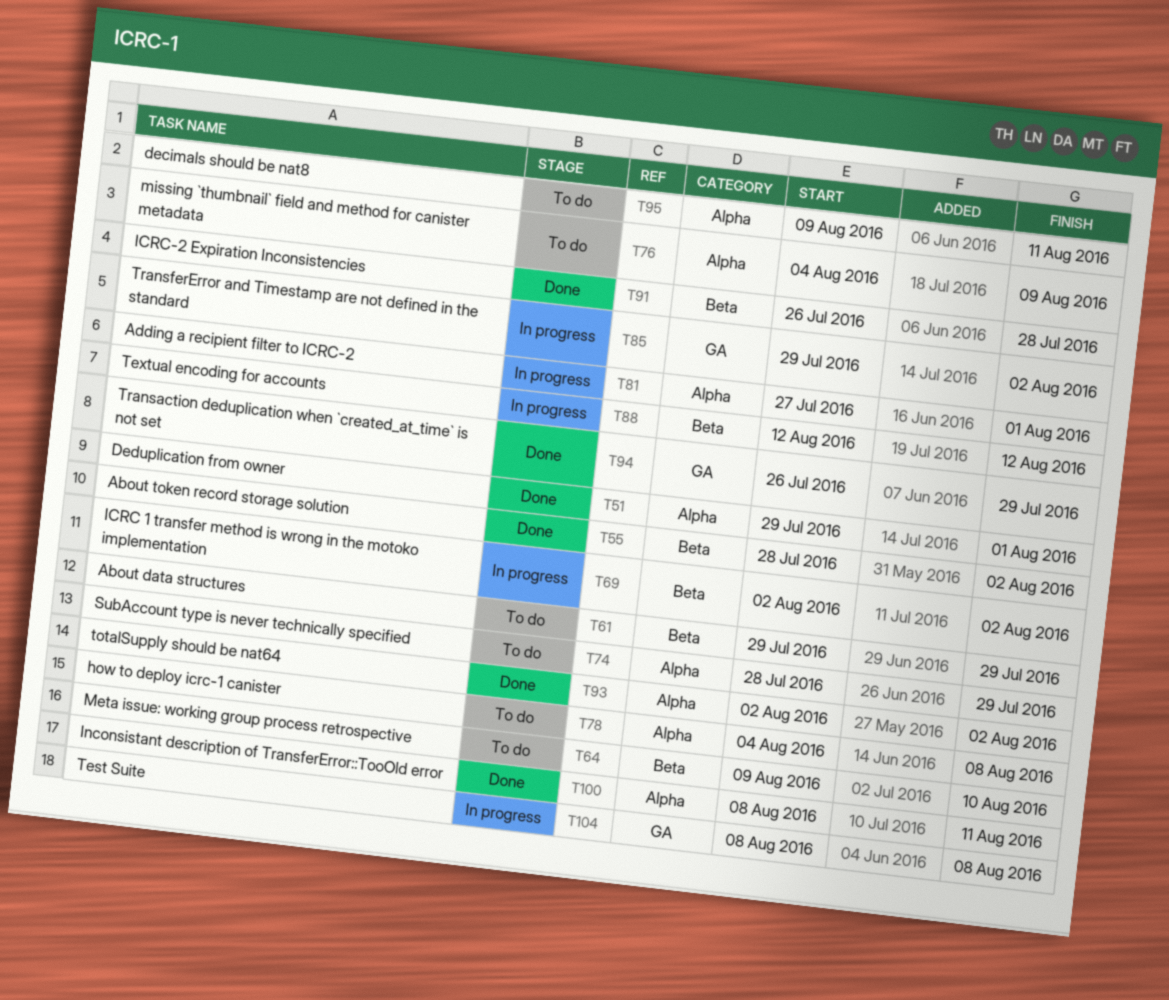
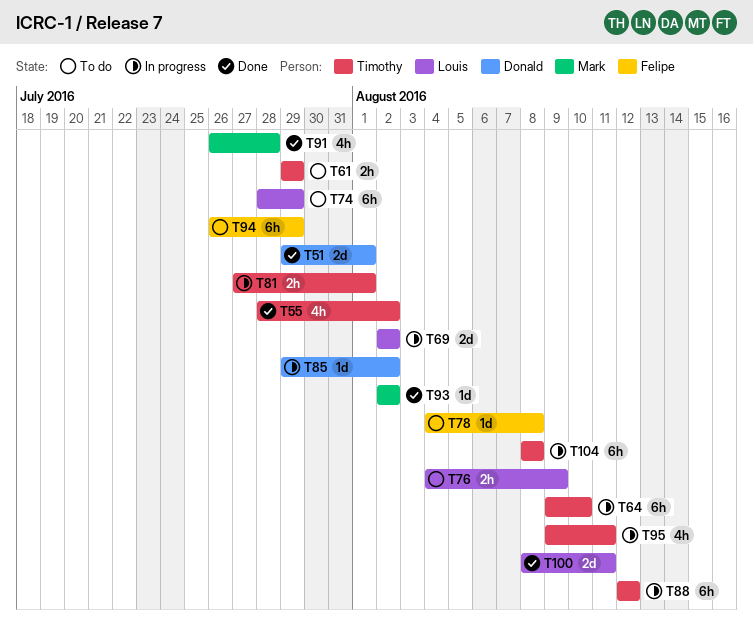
T64, status: To do -> In progress
T94, status: Done -> To do
T95, status: To do -> In progress

